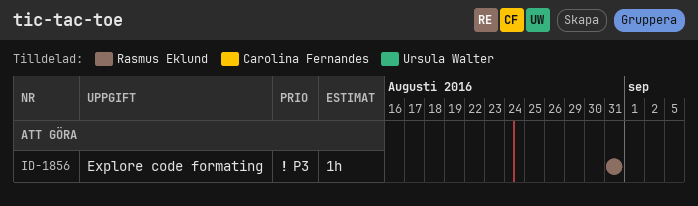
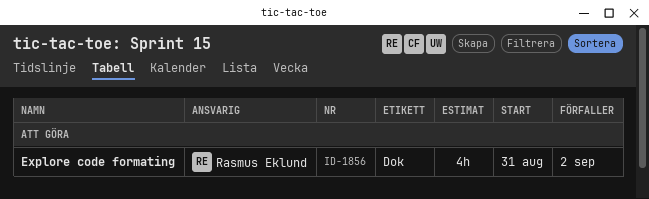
ID-1856, estimate: 1h -> 4h
ID-1856, due: Aug 31 -> Sep 2

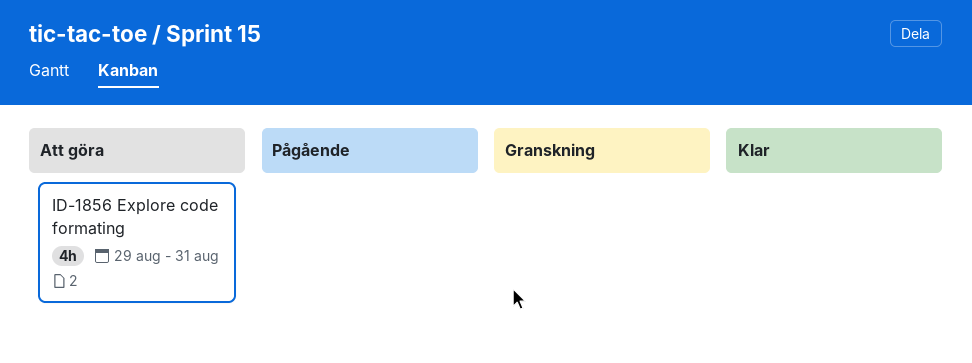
ID-1856, start: Aug 31 -> Aug 29
ID-1856, due: Sep 2 -> Aug 31

